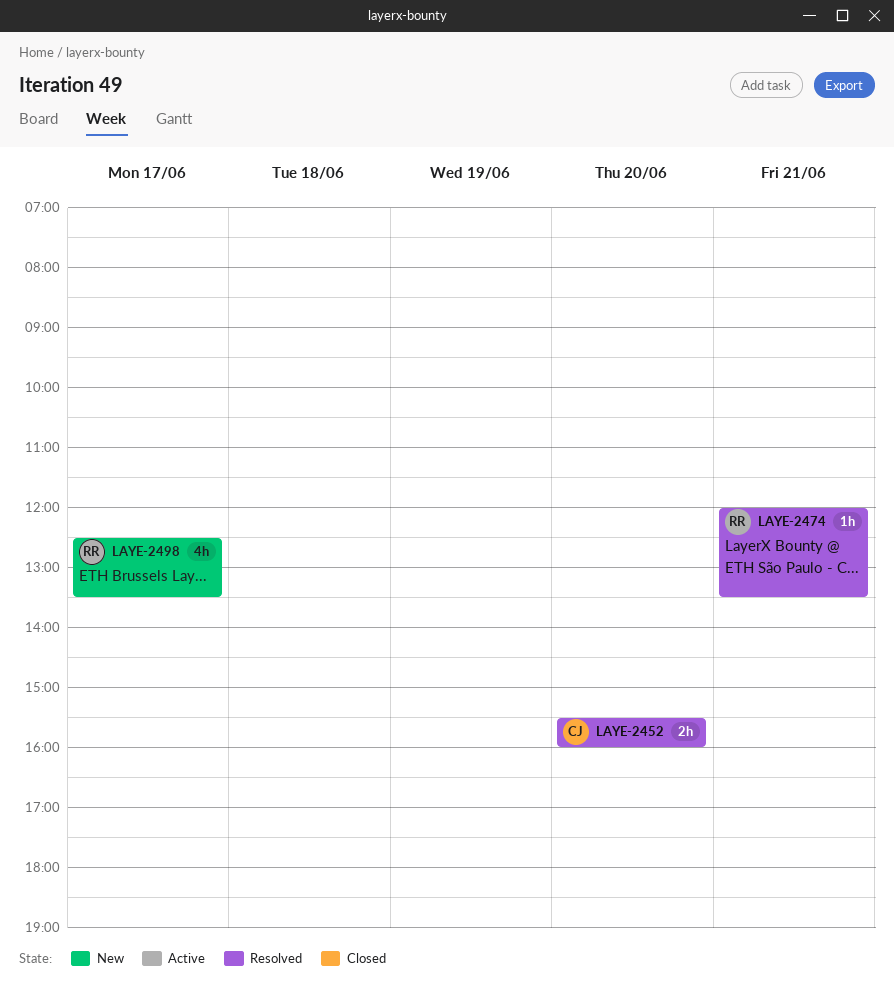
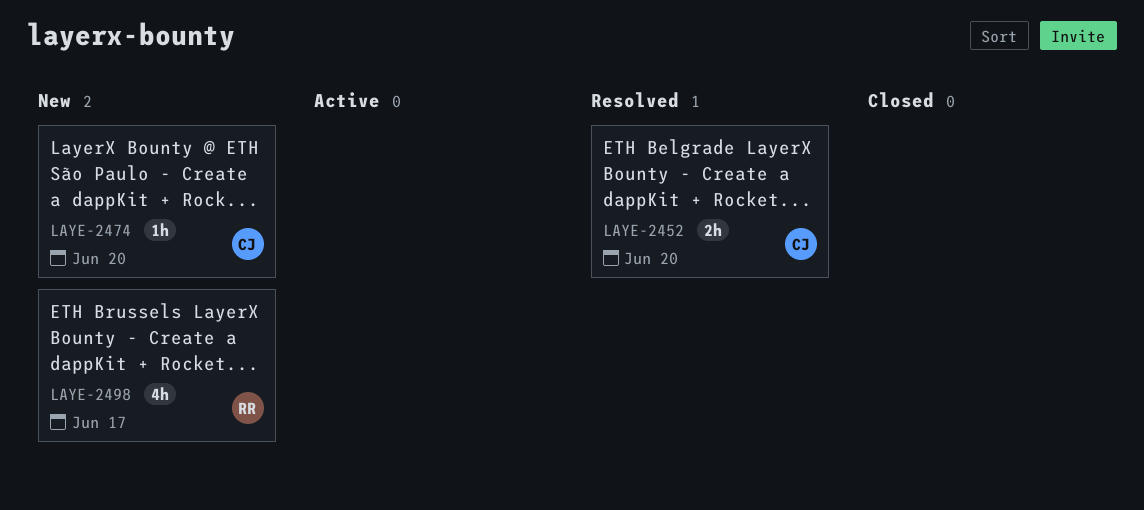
LAYE-2474, status: Resolved -> New
LAYE-2474, owner: RR -> CJ
LAYE-2474, day: Jun 21 -> Jun 20

